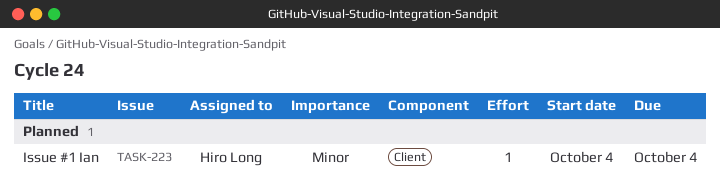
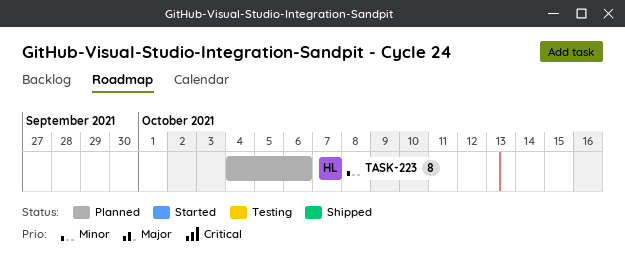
TASK-223, estimate: 1 -> 8
TASK-223, due: Oct 4 -> Oct 6

